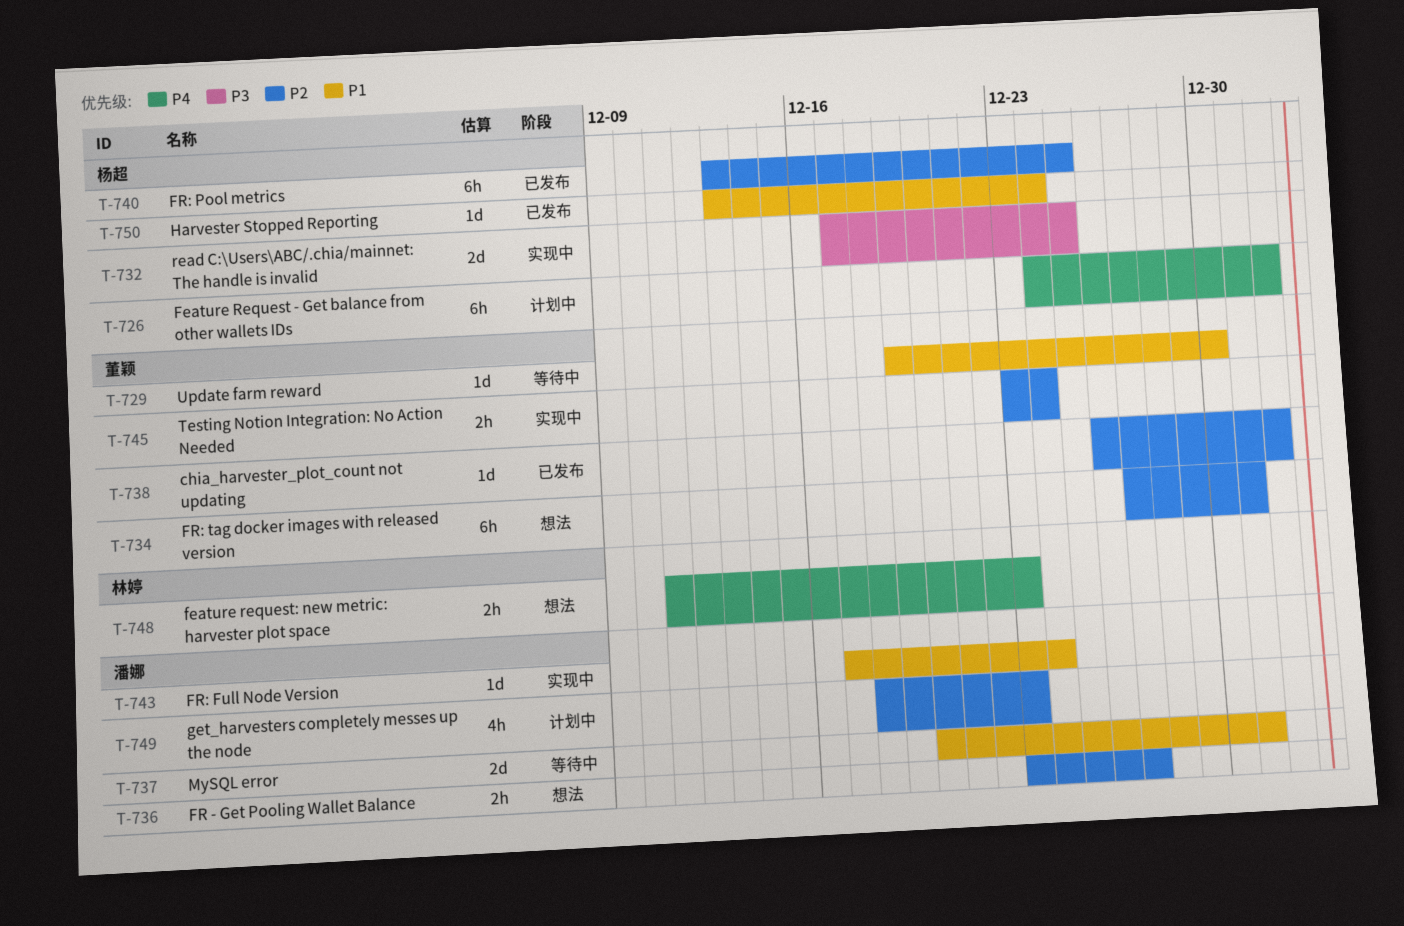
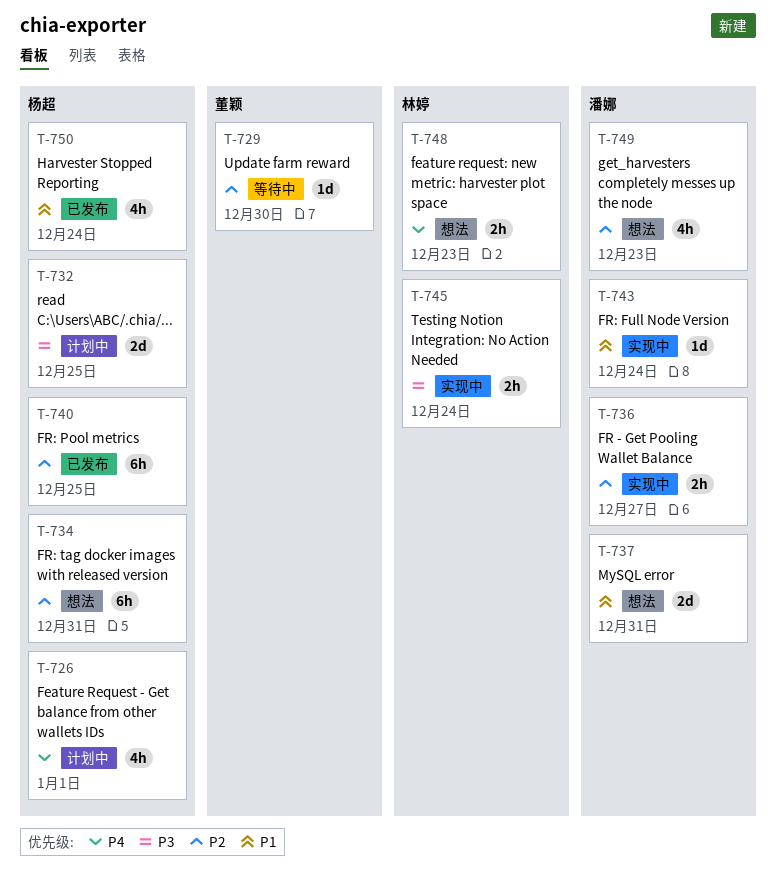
T-726, estimate: 6h -> 4h
T-729, priority: P1 -> P2
T-732, status: 实现中 -> 计划中
T-734, owner: 董颖 -> 杨超
T-736, status: 想法 -> 实现中
T-737, status: 等待中 -> 想法
T-738: present -> none
T-745, owner: 董颖 -> 林婷
T-745, priority: P2 -> P3
T-749, status: 计划中 -> 想法
T-750, estimate: 1d -> 4h

